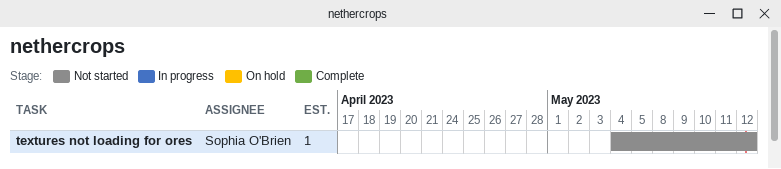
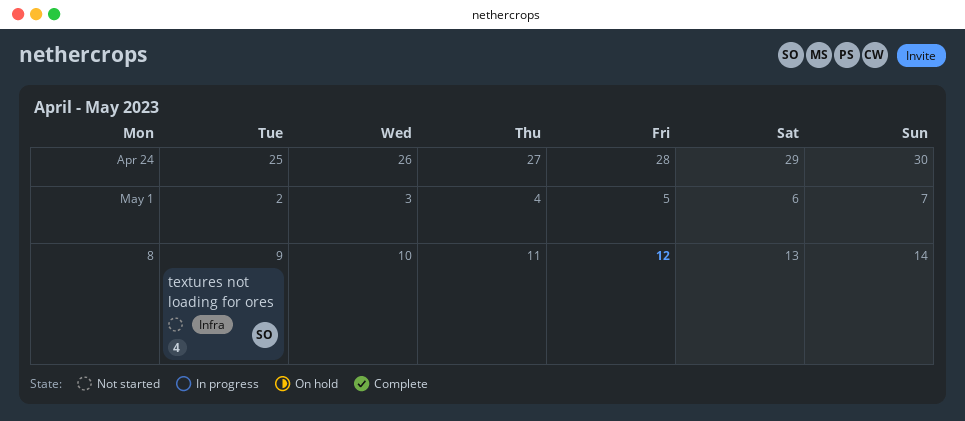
textures not loading for ores, estimate: 1 -> 4
textures not loading for ores, due: May 12 -> May 9

